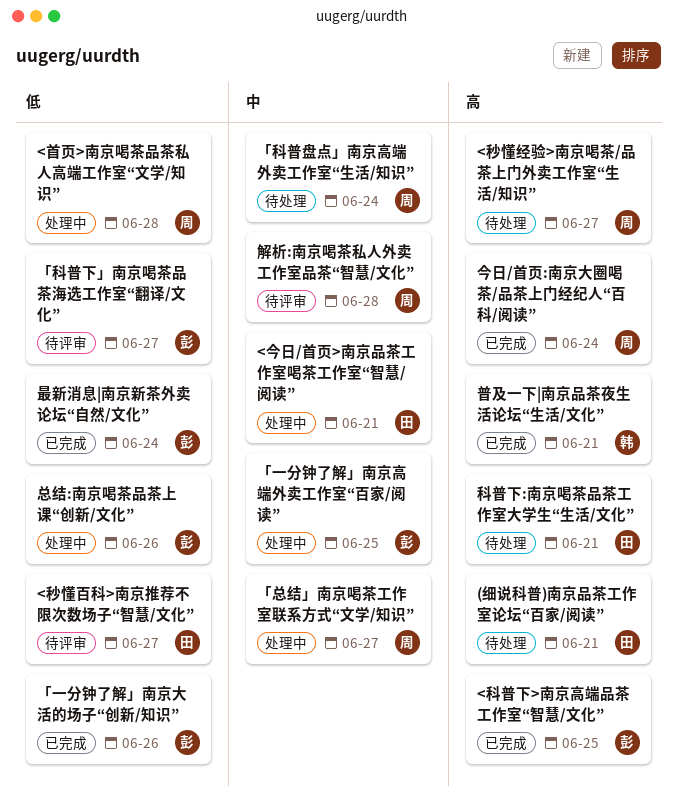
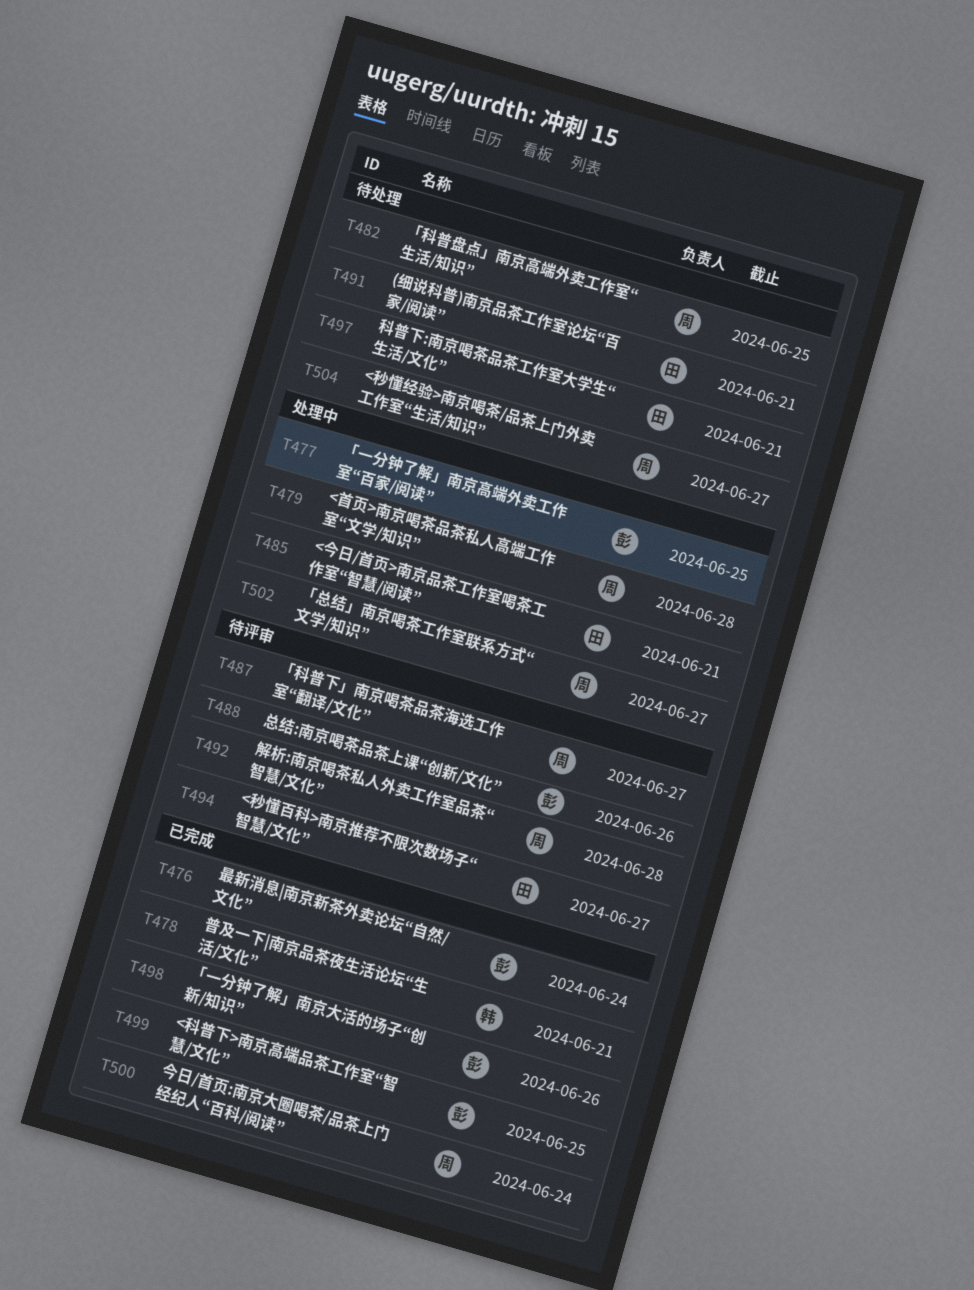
「科普下」南京喝茶品茶海选工作室“翻译/文化”, owner: 彭 -> 周
「科普盘点」南京高端外卖工作室“生活/知识”, due: Jun 24 -> Jun 25
总结:南京喝茶品茶上课“创新/文化”, status: 处理中 -> 待评审

